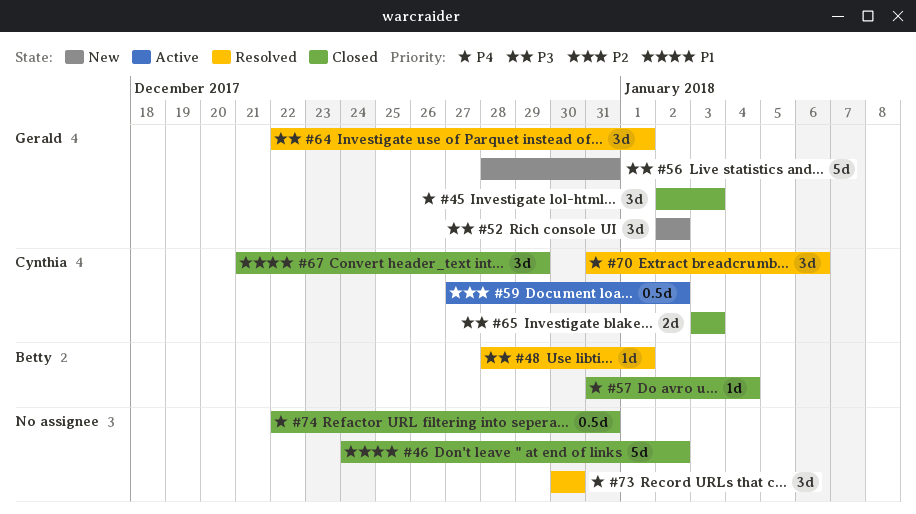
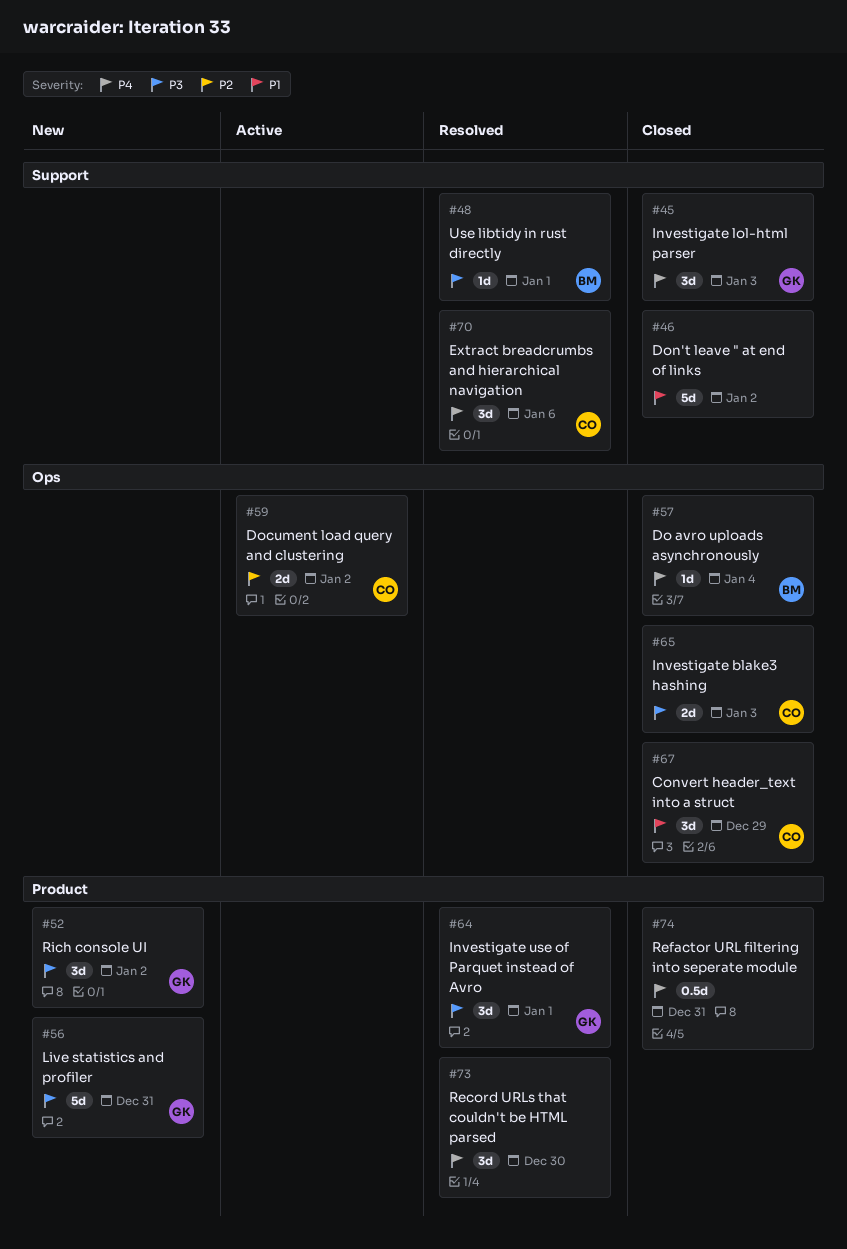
#59, estimate: 0.5d -> 2d

